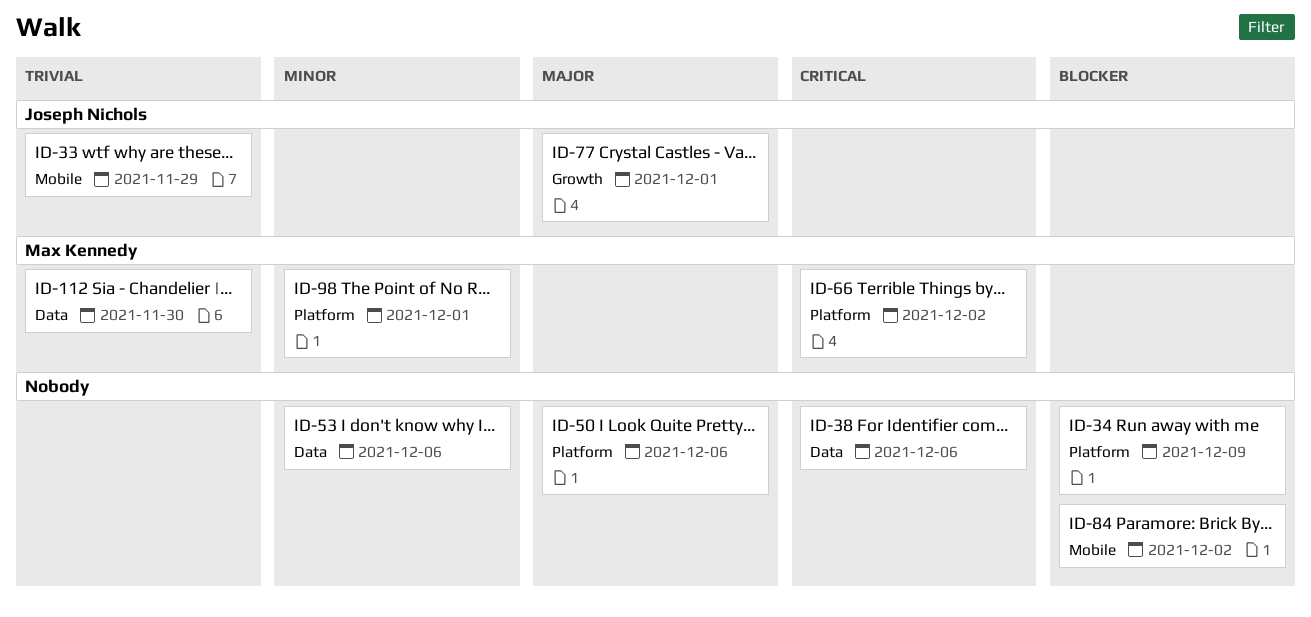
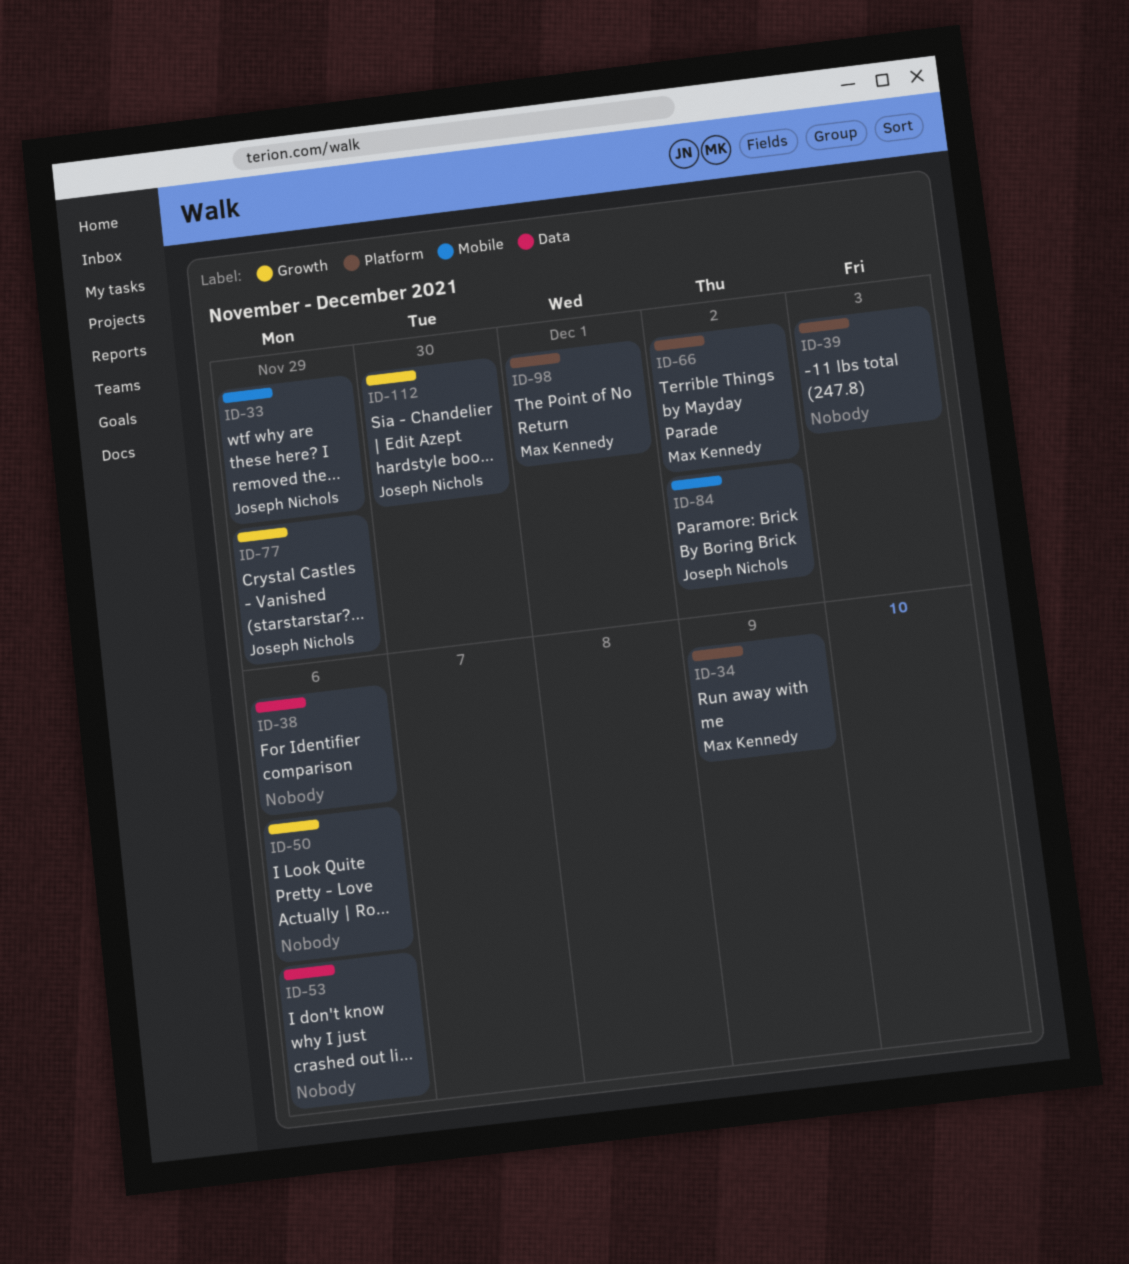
ID-34, owner: none -> Max Kennedy
ID-39: none -> present
ID-50, label: Platform -> Growth
ID-77, due: Dec 1 -> Nov 29
ID-84, owner: none -> Joseph Nichols
ID-112, owner: Max Kennedy -> Joseph Nichols
ID-112, label: Data -> Growth

